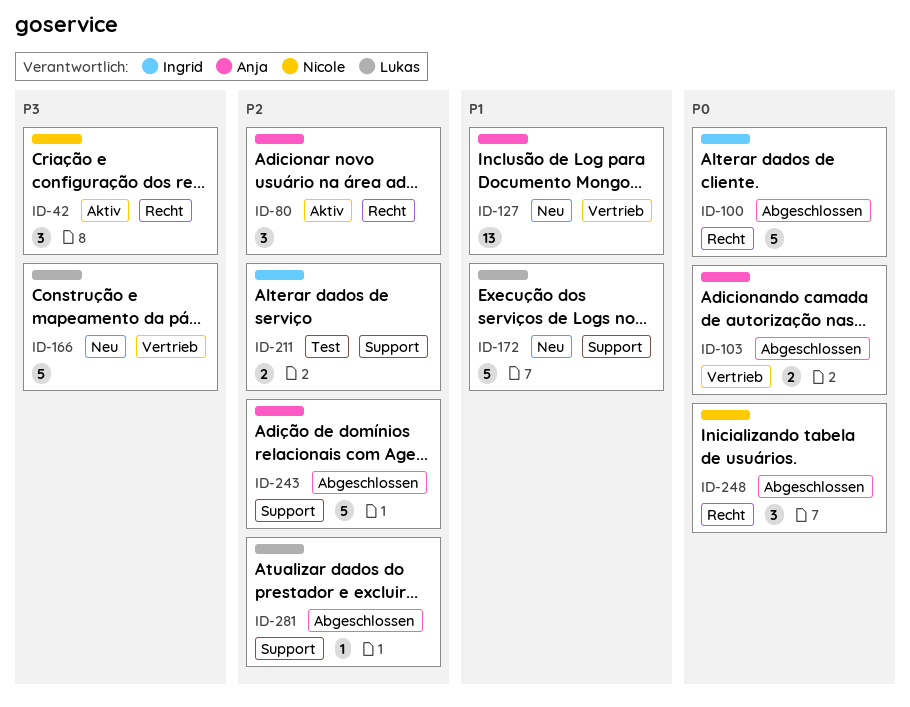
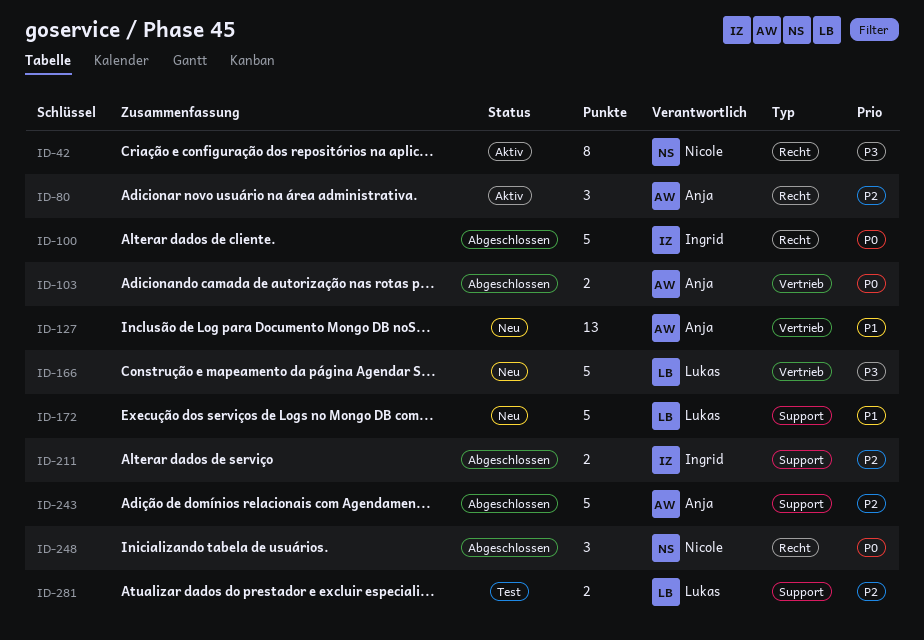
ID-42, estimate: 3 -> 8
ID-211, status: Test -> Abgeschlossen
ID-281, status: Abgeschlossen -> Test
ID-281, estimate: 1 -> 2

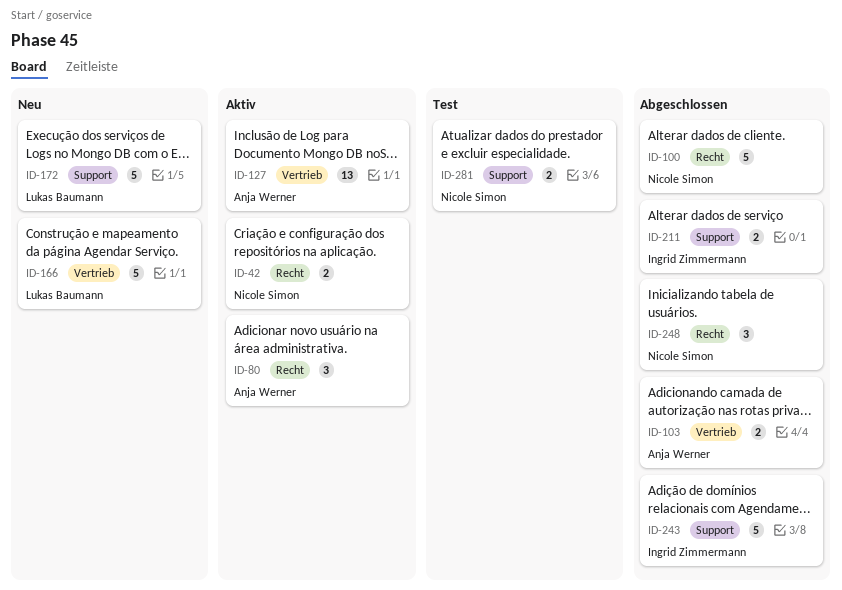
ID-42, estimate: 8 -> 2
ID-100, owner: Ingrid Zimmermann -> Nicole Simon
ID-127, status: Neu -> Aktiv
ID-243, owner: Anja Werner -> Ingrid Zimmermann
ID-281, owner: Lukas Baumann -> Nicole Simon

